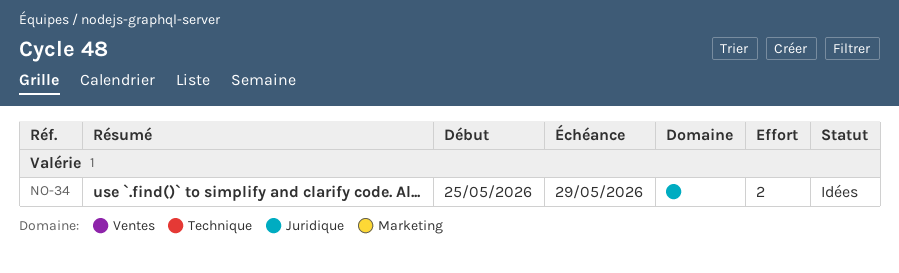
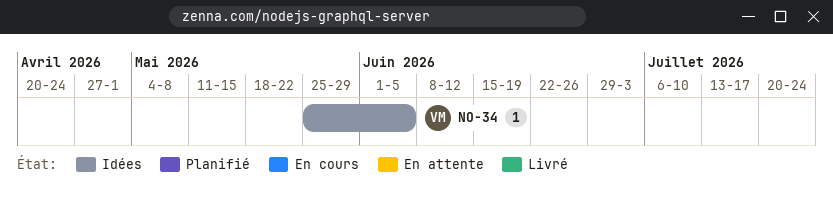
NO-34, estimate: 2 -> 1
NO-34, due: May 29 -> Jun 5

